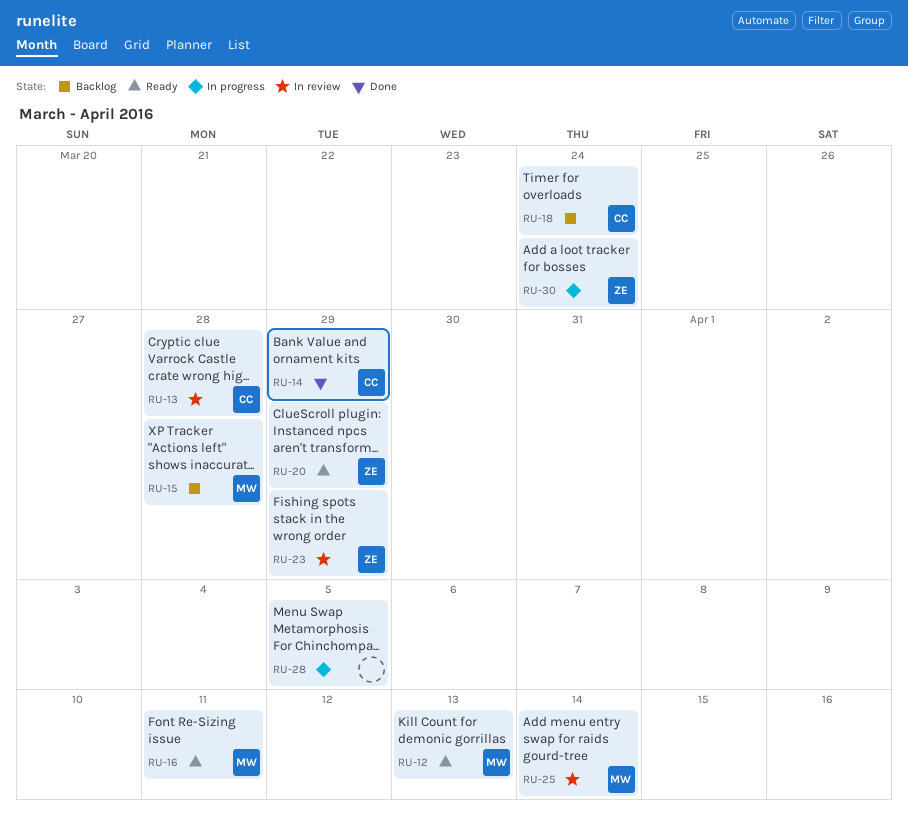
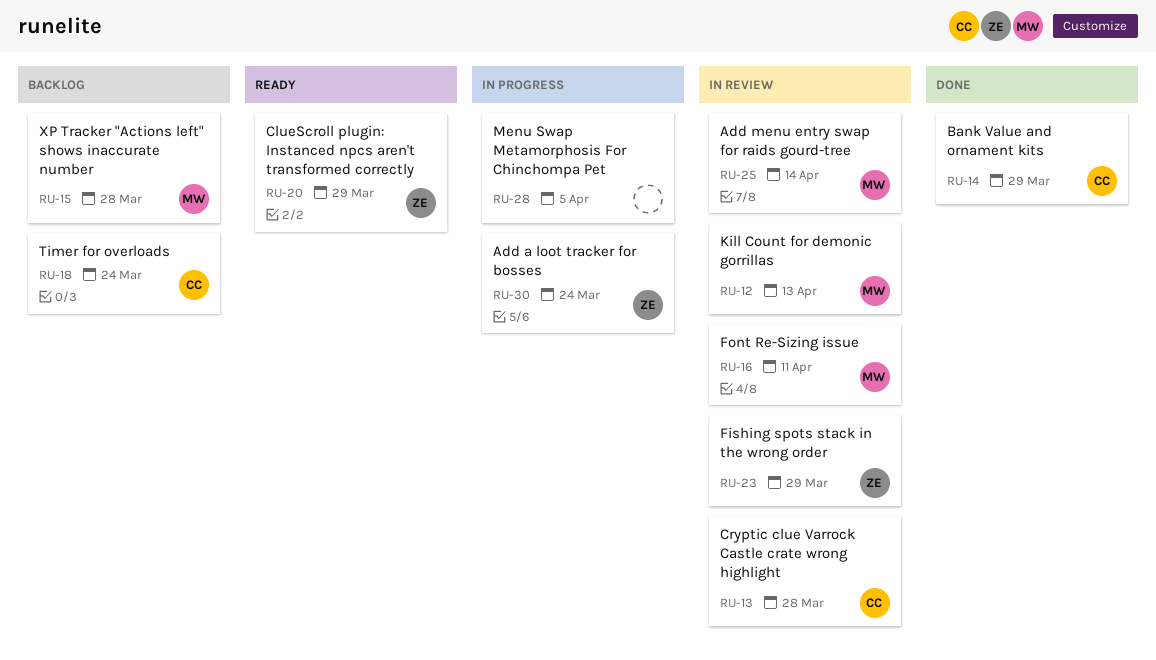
RU-12, status: Ready -> In review
RU-16, status: Ready -> In review

